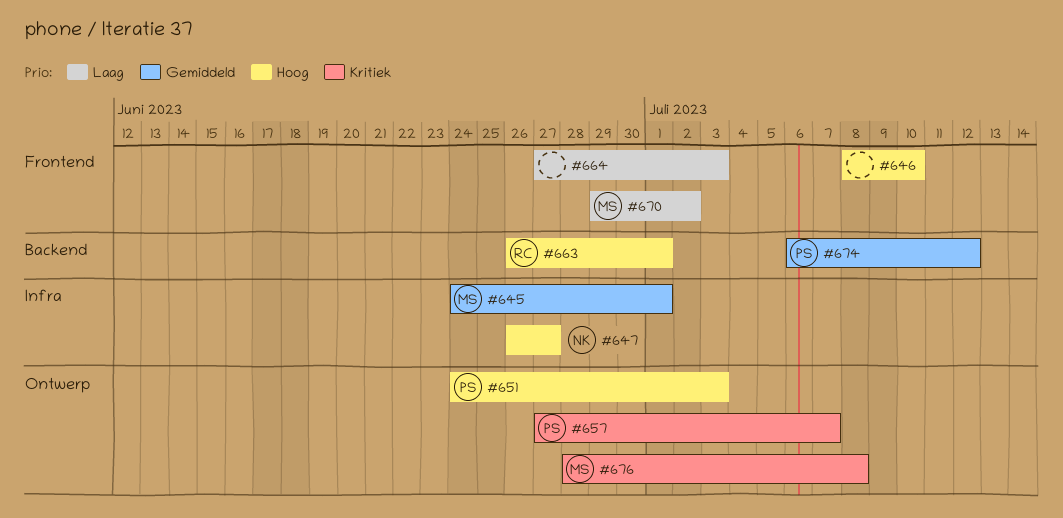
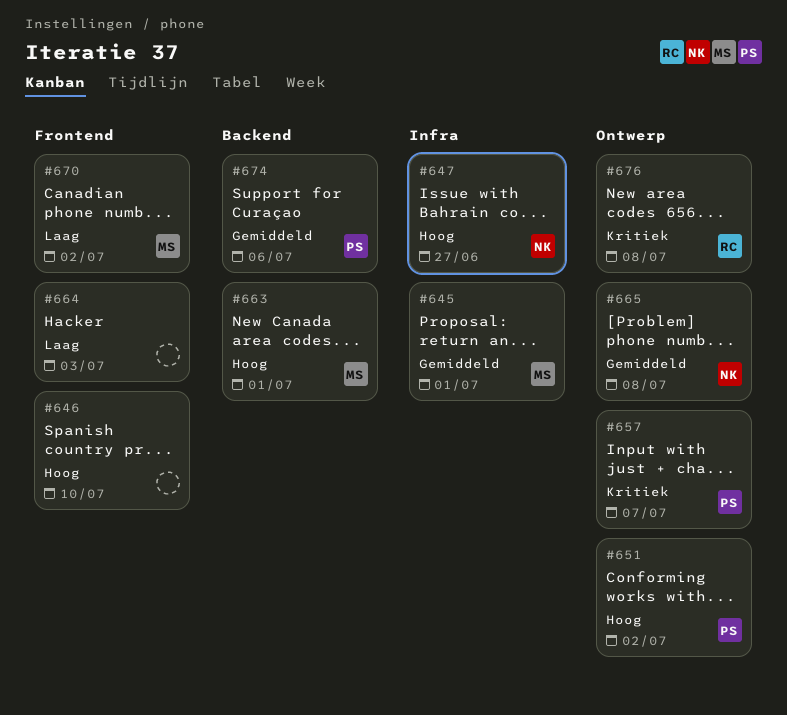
#651, due: Jul 3 -> Jul 2
#663, owner: RC -> MS
#665: none -> present
#674, due: Jul 12 -> Jul 6
#676, owner: MS -> RC

